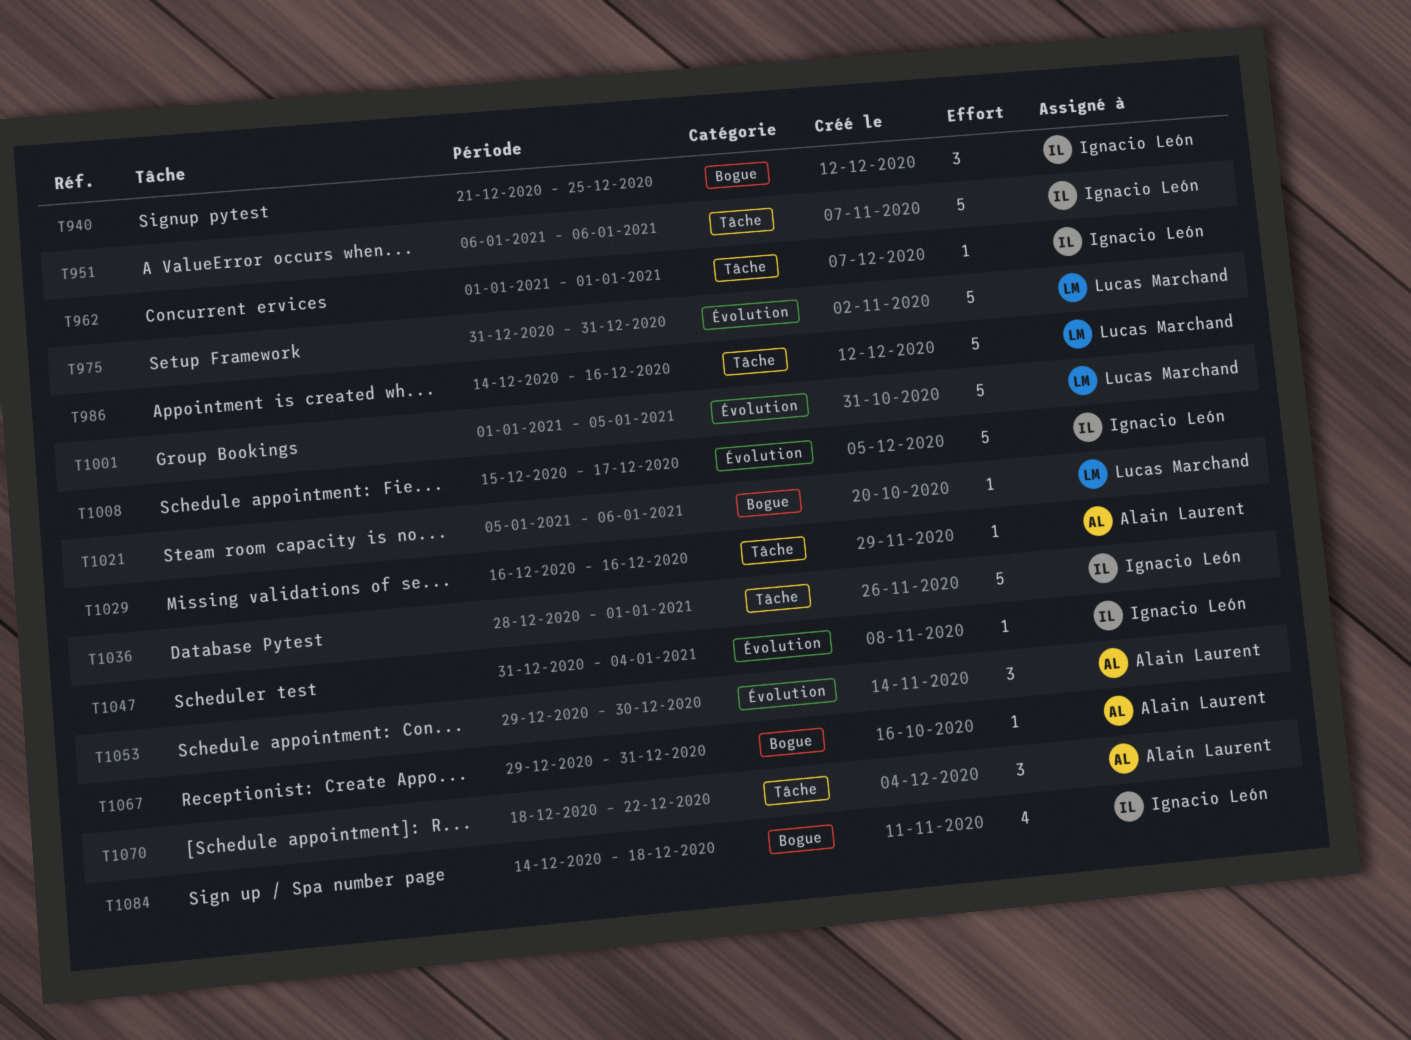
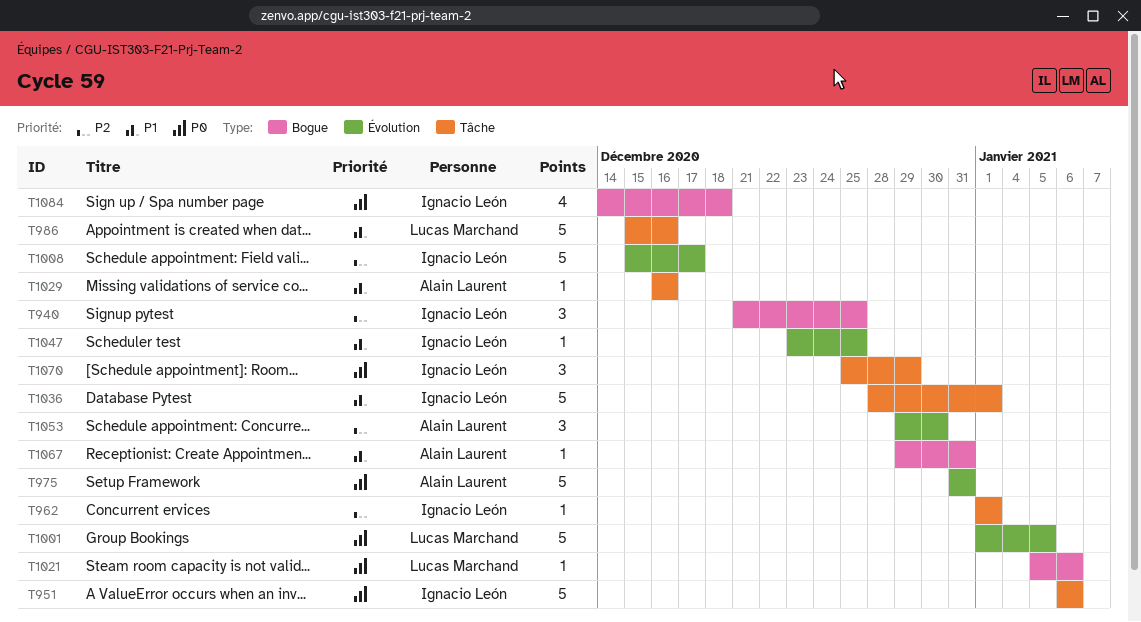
T975, owner: Lucas Marchand -> Alain Laurent
T986, start: Dec 14 -> Dec 15
T1047, start: Dec 31 -> Dec 23
T1047, due: Jan 4 -> Dec 25
T1070, owner: Alain Laurent -> Ignacio León
T1070, start: Dec 18 -> Dec 25
T1070, due: Dec 22 -> Dec 29

